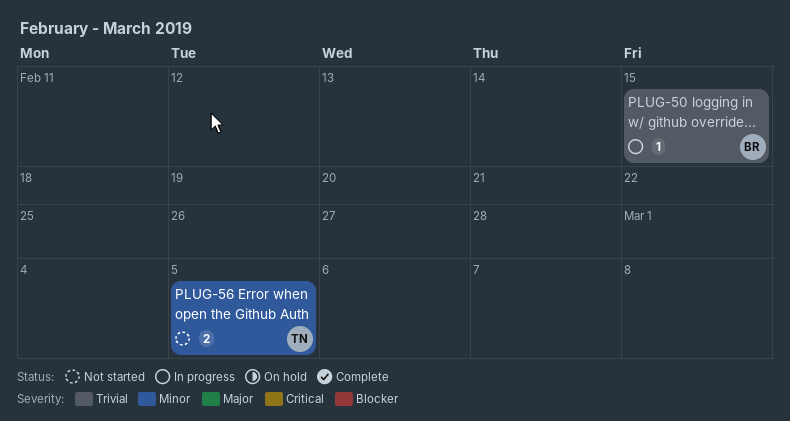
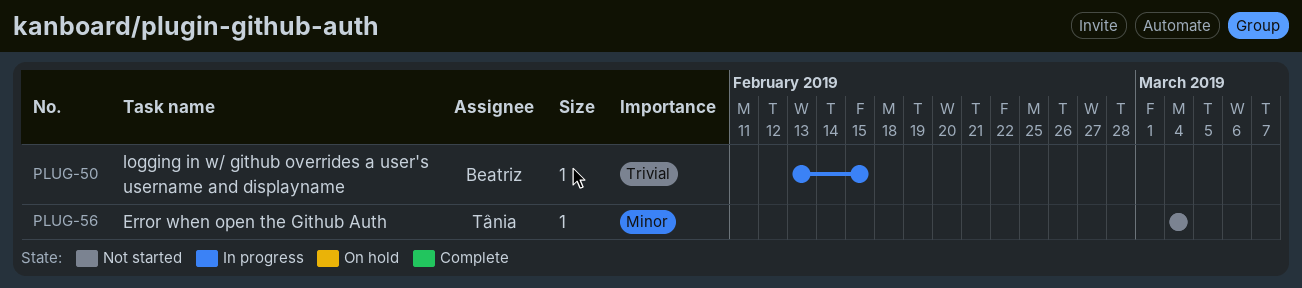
PLUG-56, estimate: 2 -> 1
PLUG-56, due: Mar 5 -> Mar 4

